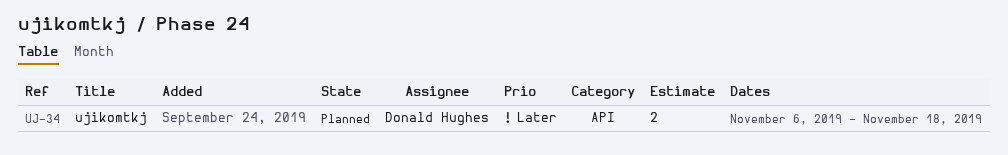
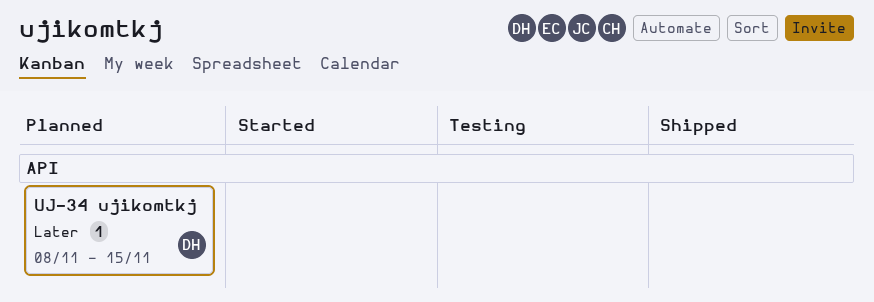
UJ-34, estimate: 2 -> 1
UJ-34, start: Nov 6 -> Nov 8
UJ-34, due: Nov 18 -> Nov 15

